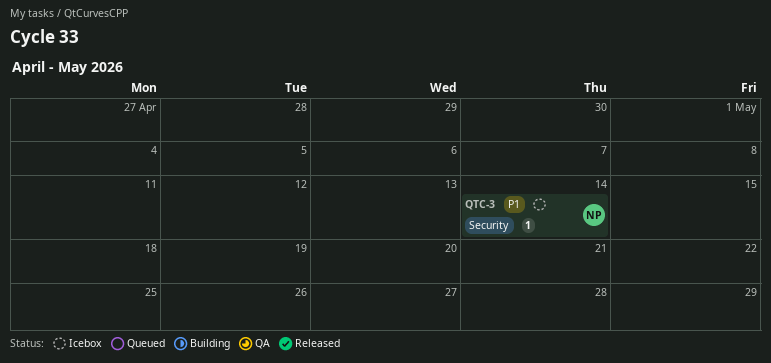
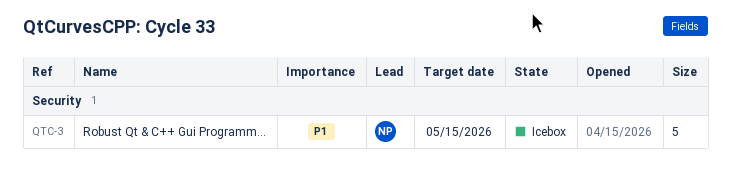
QTC-3, estimate: 1 -> 5
QTC-3, due: May 14 -> May 15

